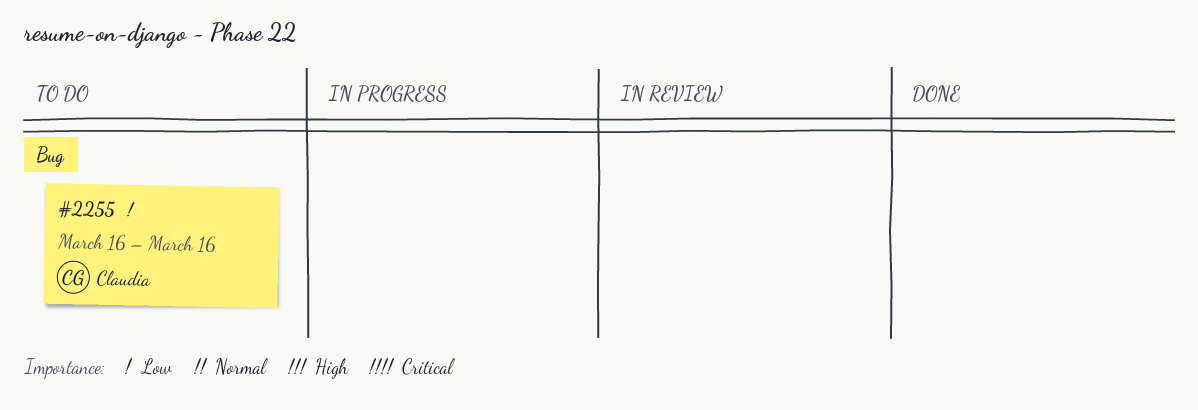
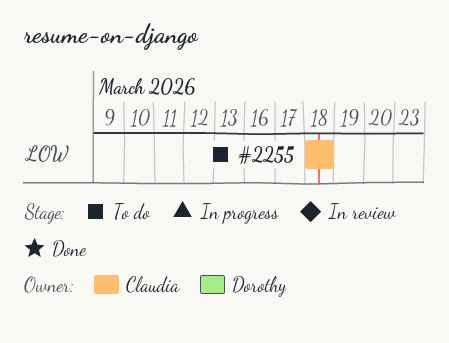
#2255, start: Mar 16 -> Mar 18
#2255, due: Mar 16 -> Mar 18

